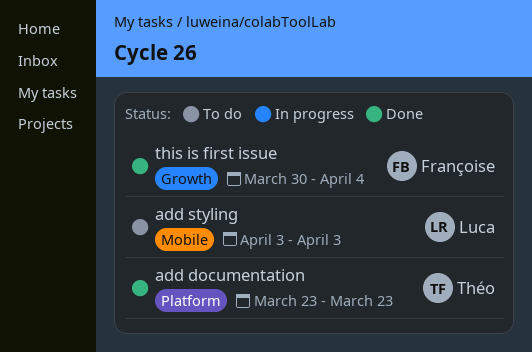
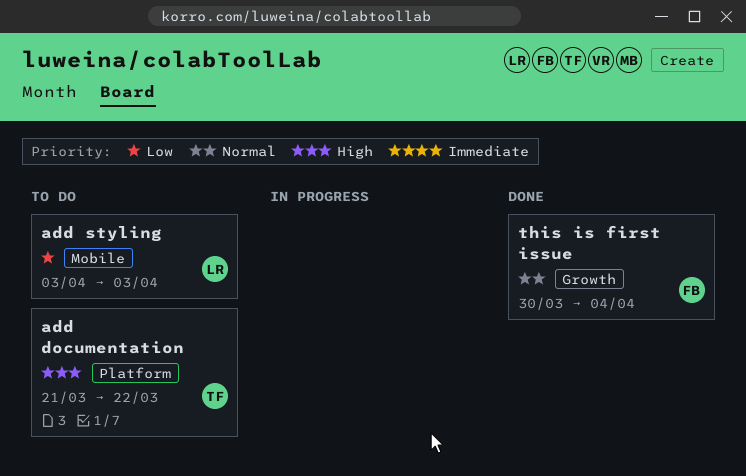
add documentation, status: Done -> To do
add documentation, start: Mar 23 -> Mar 21
add documentation, due: Mar 23 -> Mar 22

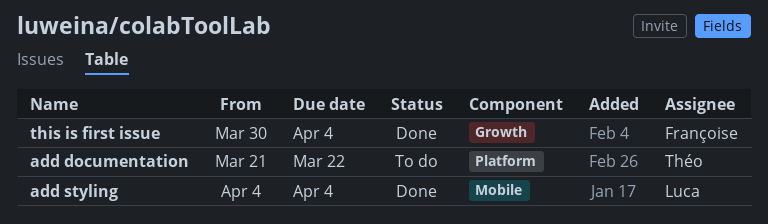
add styling, status: To do -> Done
add styling, start: Apr 3 -> Apr 4
add styling, due: Apr 3 -> Apr 4

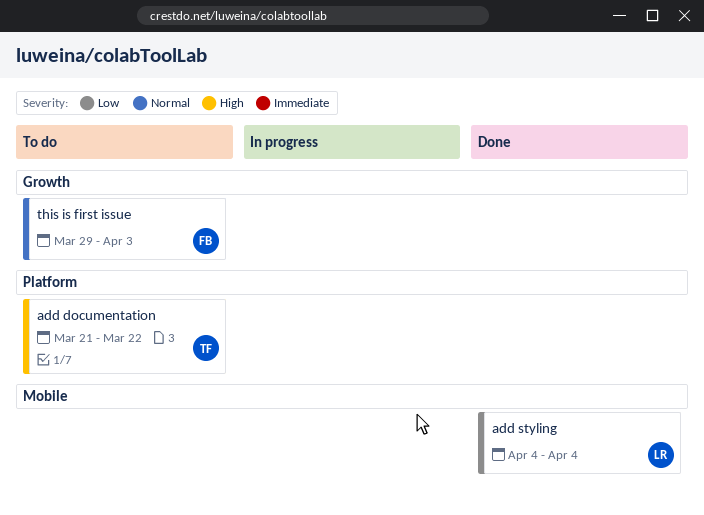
this is first issue, status: Done -> To do
this is first issue, start: Mar 30 -> Mar 29
this is first issue, due: Apr 4 -> Apr 3

